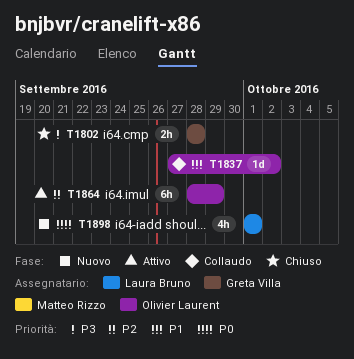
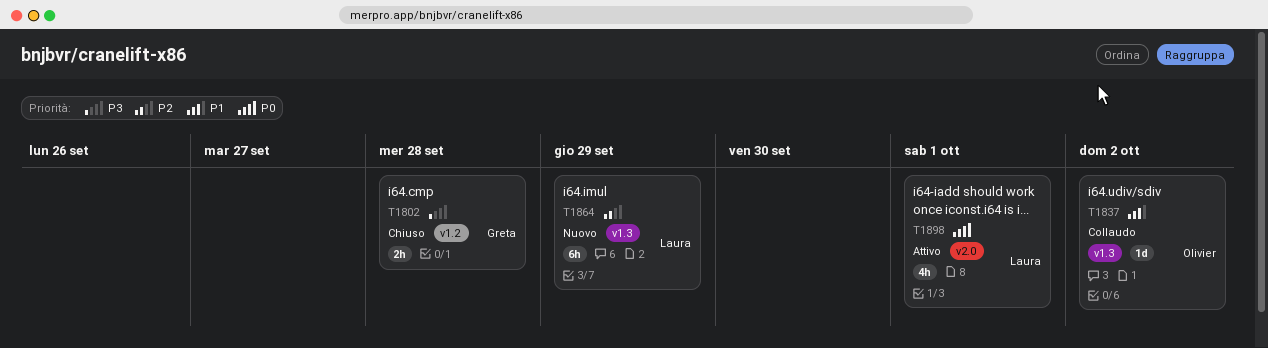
T1864, status: Attivo -> Nuovo
T1864, owner: Olivier Laurent -> Laura Bruno
T1898, status: Nuovo -> Attivo

